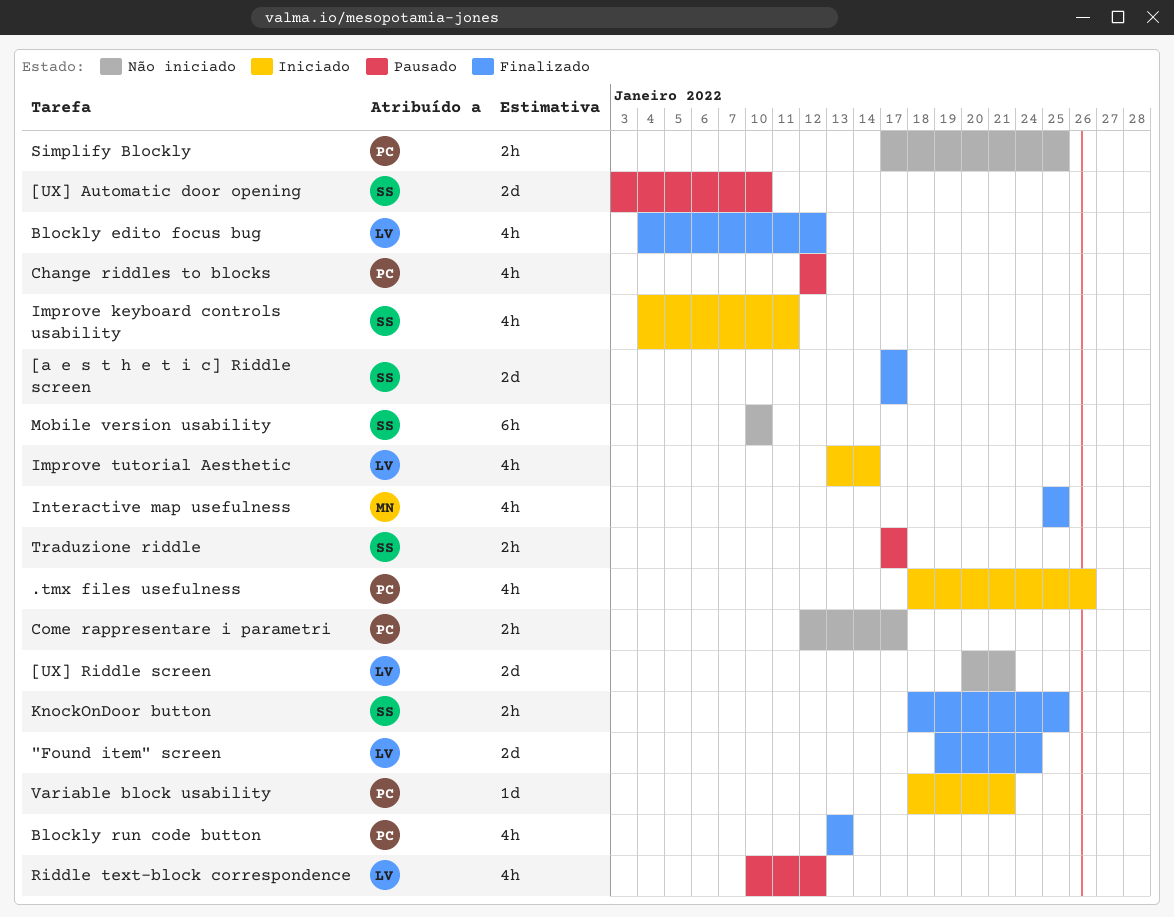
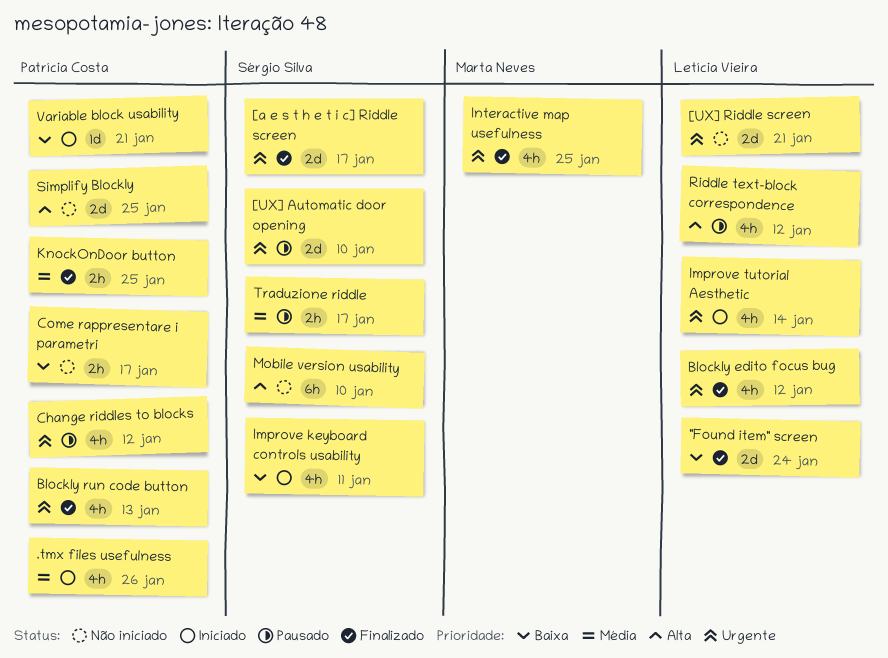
KnockOnDoor button, owner: Sérgio Silva -> Patrícia Costa
Simplify Blockly, estimate: 2h -> 2d

